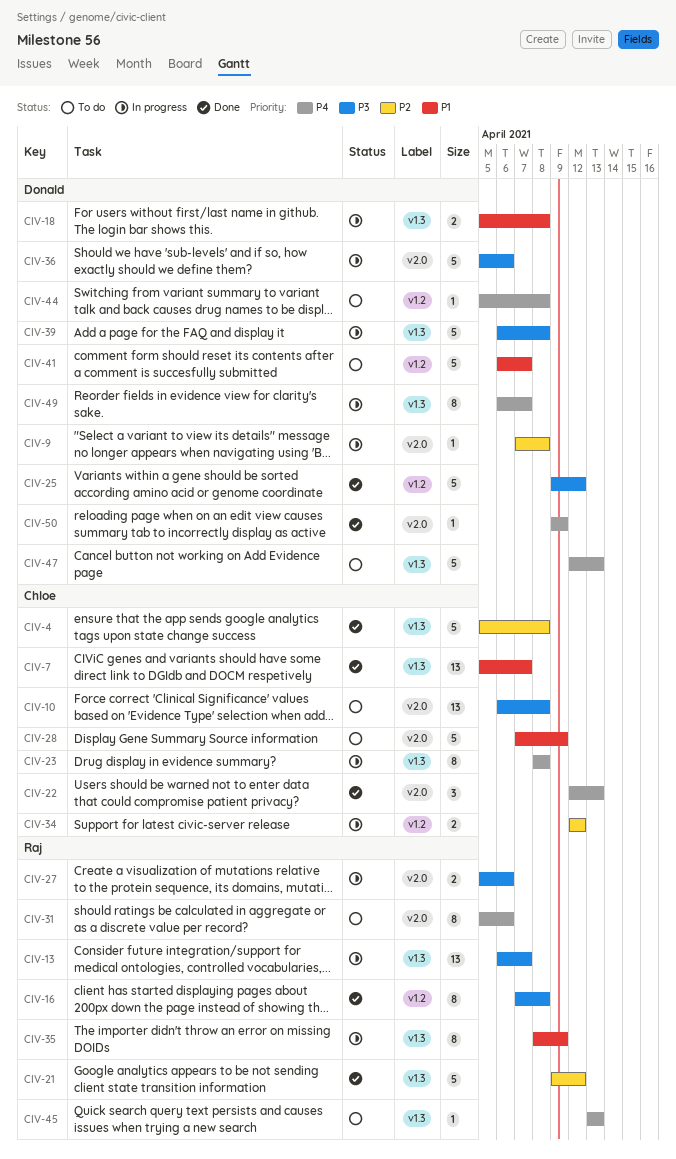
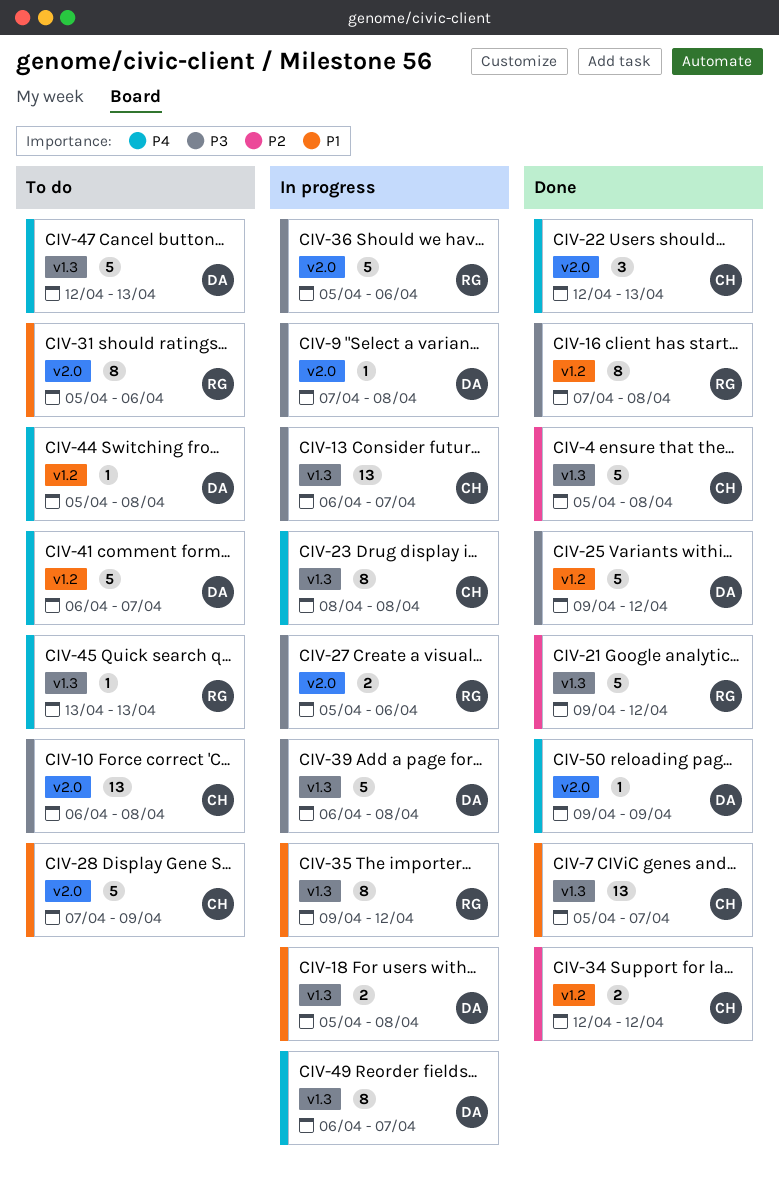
CIV-9, priority: P2 -> P3
CIV-13, owner: Raj -> Chloe
CIV-31, priority: P4 -> P1
CIV-34, status: In progress -> Done
CIV-35, start: Apr 8 -> Apr 9
CIV-35, due: Apr 9 -> Apr 12
CIV-36, owner: Donald -> Raj
CIV-41, priority: P1 -> P4

